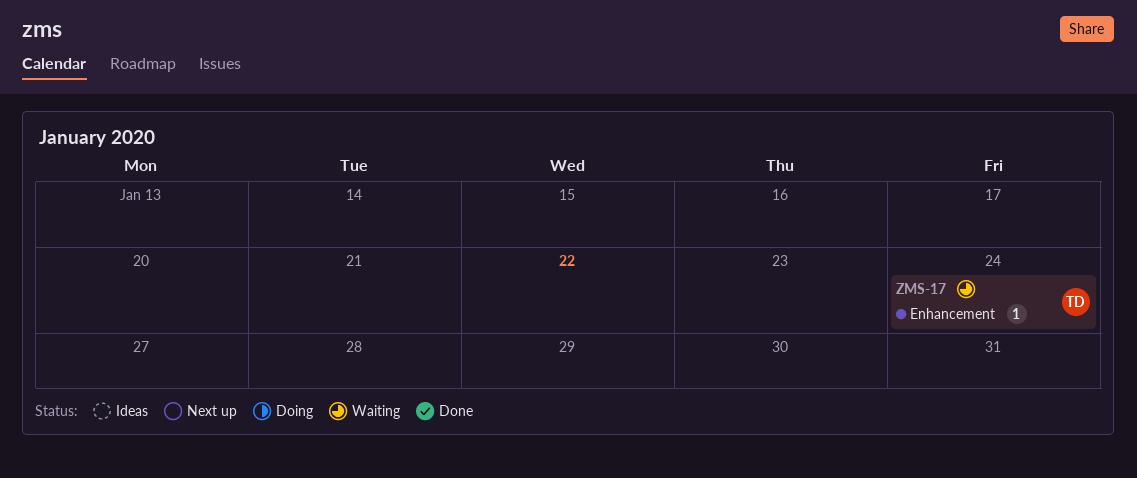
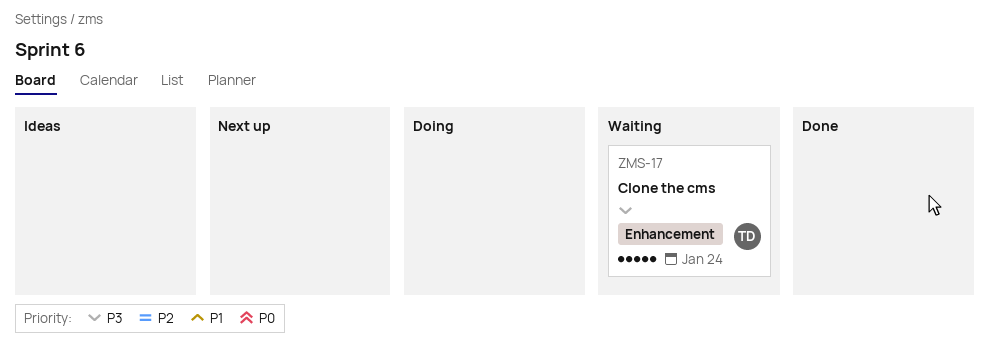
ZMS-17, estimate: 1 -> 5

